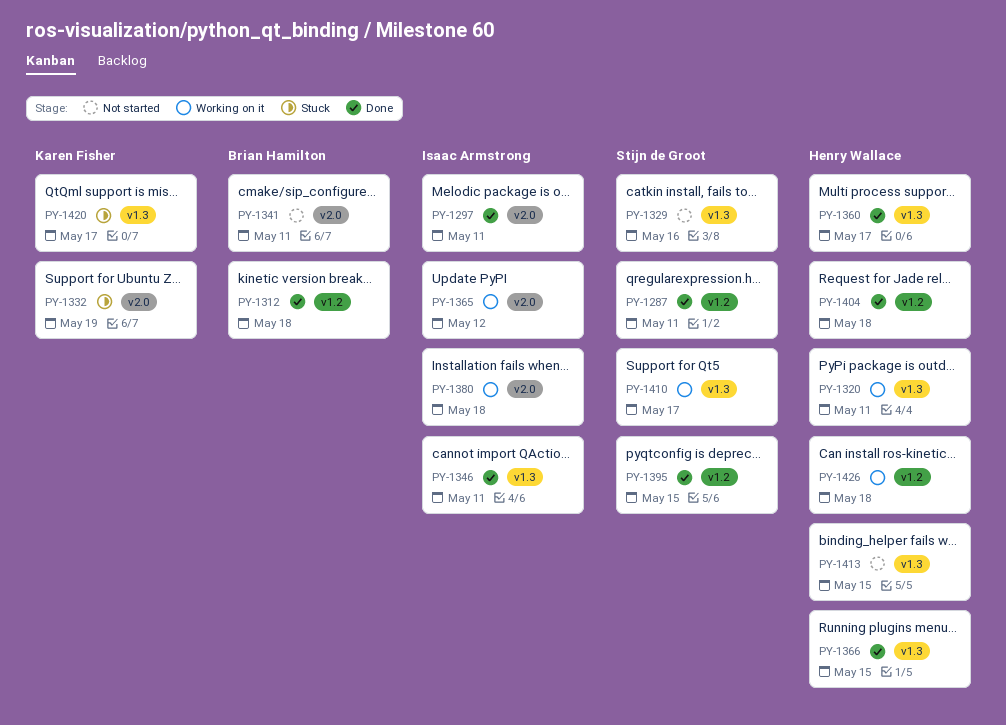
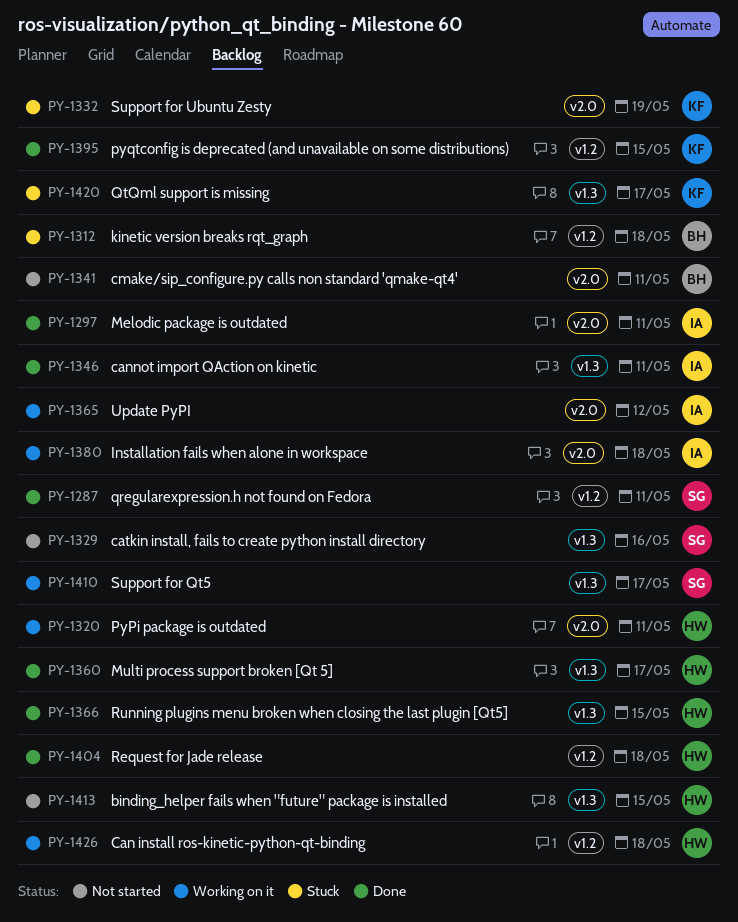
PY-1312, status: Done -> Stuck
PY-1320, label: v1.3 -> v2.0
PY-1395, owner: Stijn de Groot -> Karen Fisher

